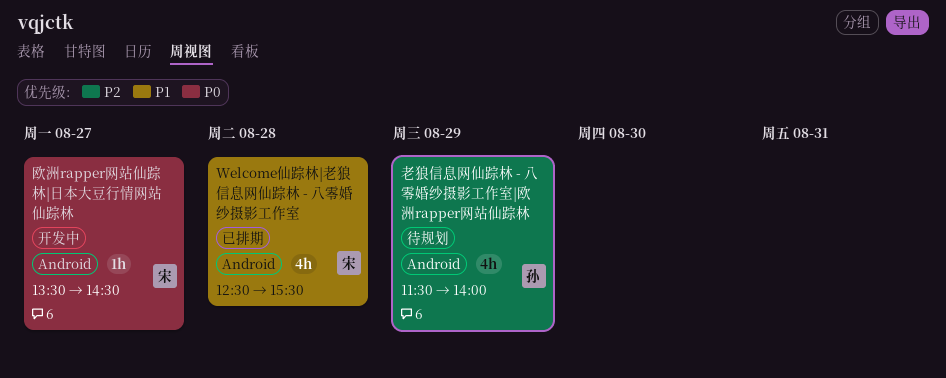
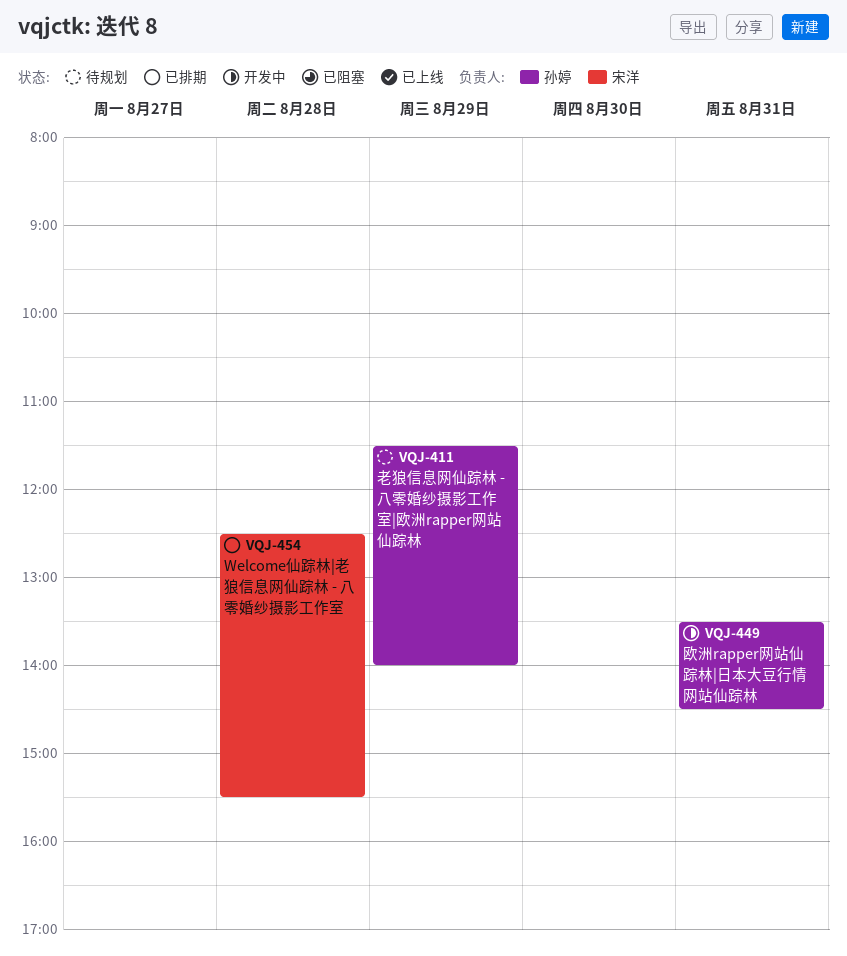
欧洲rapper网站仙踪林|日本大豆行情网站仙踪林, owner: 宋洋 -> 孙婷
欧洲rapper网站仙踪林|日本大豆行情网站仙踪林, day: Aug 27 -> Aug 31

